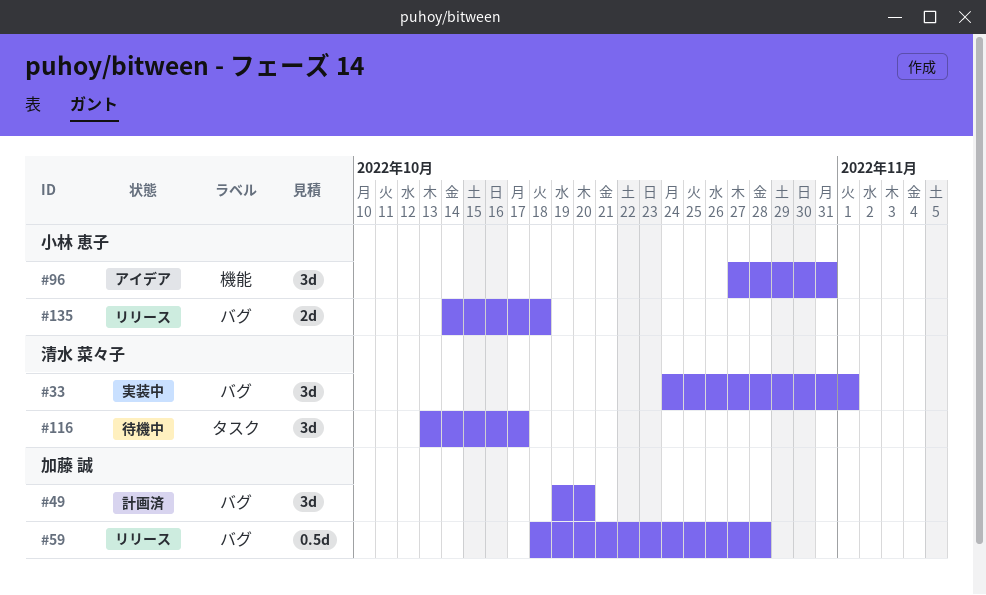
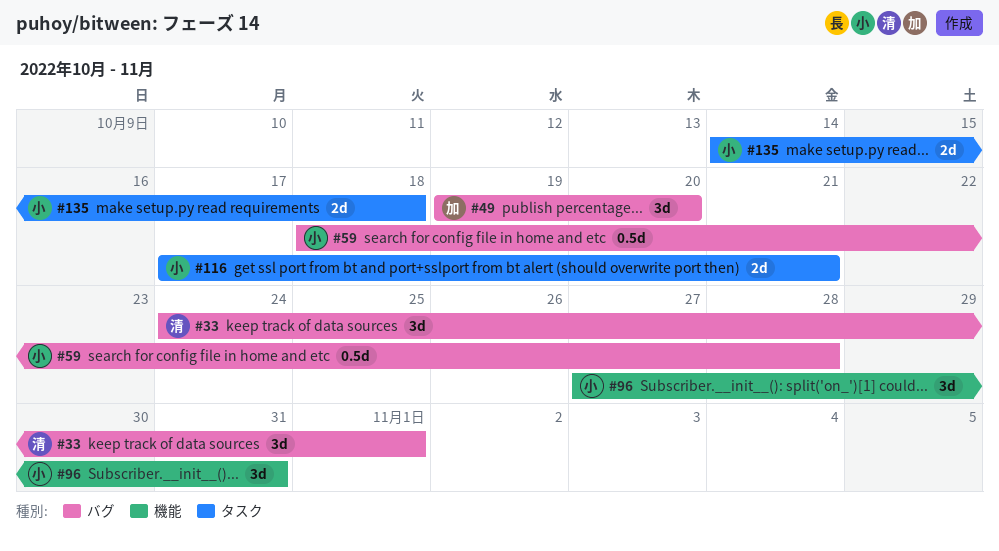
#59, owner: 加藤 誠 -> 小林 恵子
#116, owner: 清水 菜々子 -> 小林 恵子
#116, estimate: 3d -> 2d
#116, start: Oct 13 -> Oct 17
#116, due: Oct 17 -> Oct 21
#135, label: バグ -> タスク

